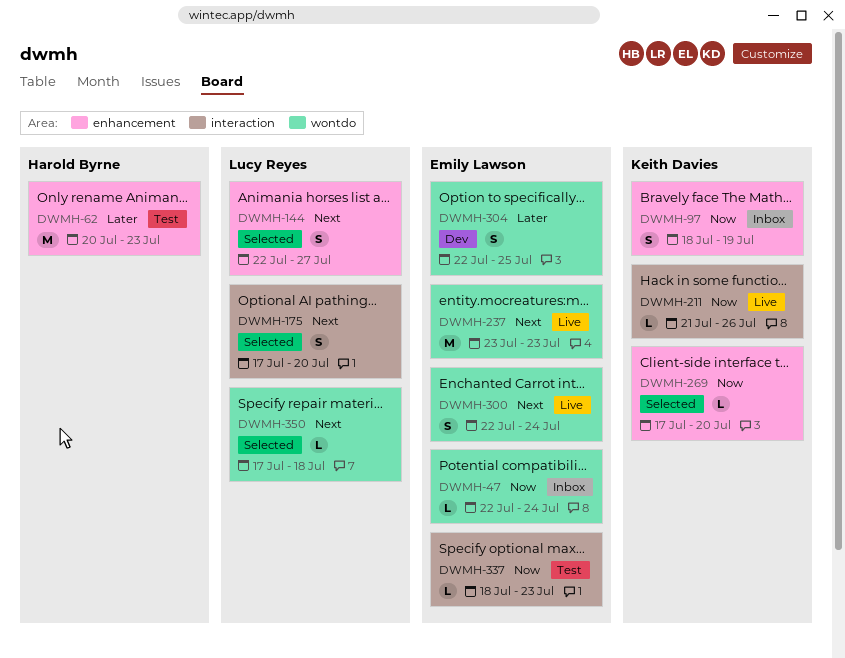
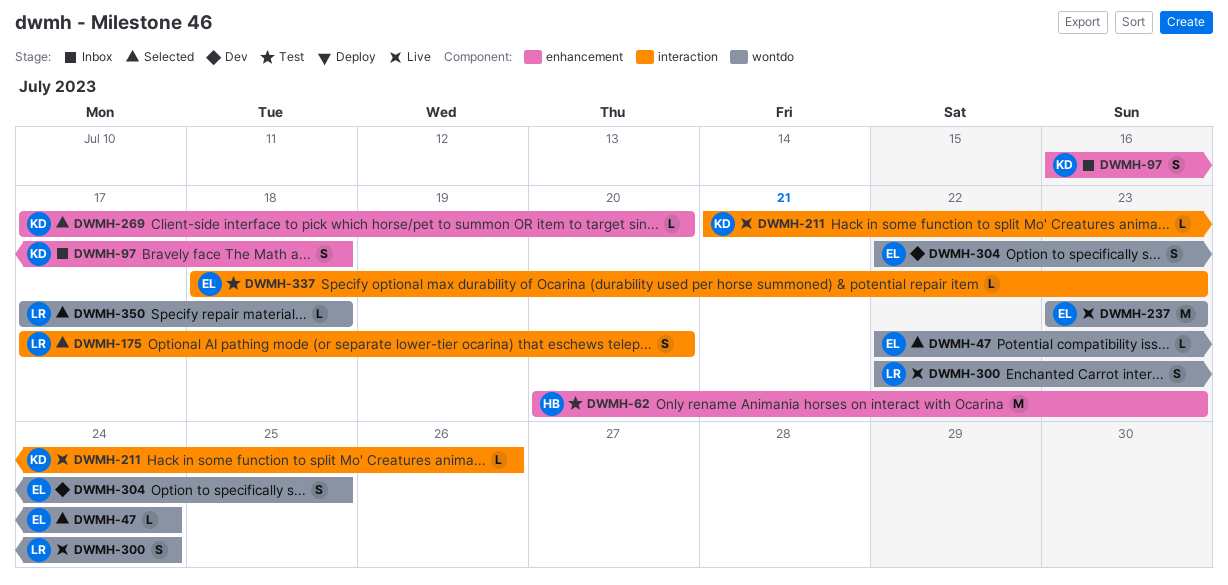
DWMH-47, status: Inbox -> Selected
DWMH-97, start: Jul 18 -> Jul 16
DWMH-97, due: Jul 19 -> Jul 18
DWMH-144: present -> none
DWMH-300, owner: Emily Lawson -> Lucy Reyes

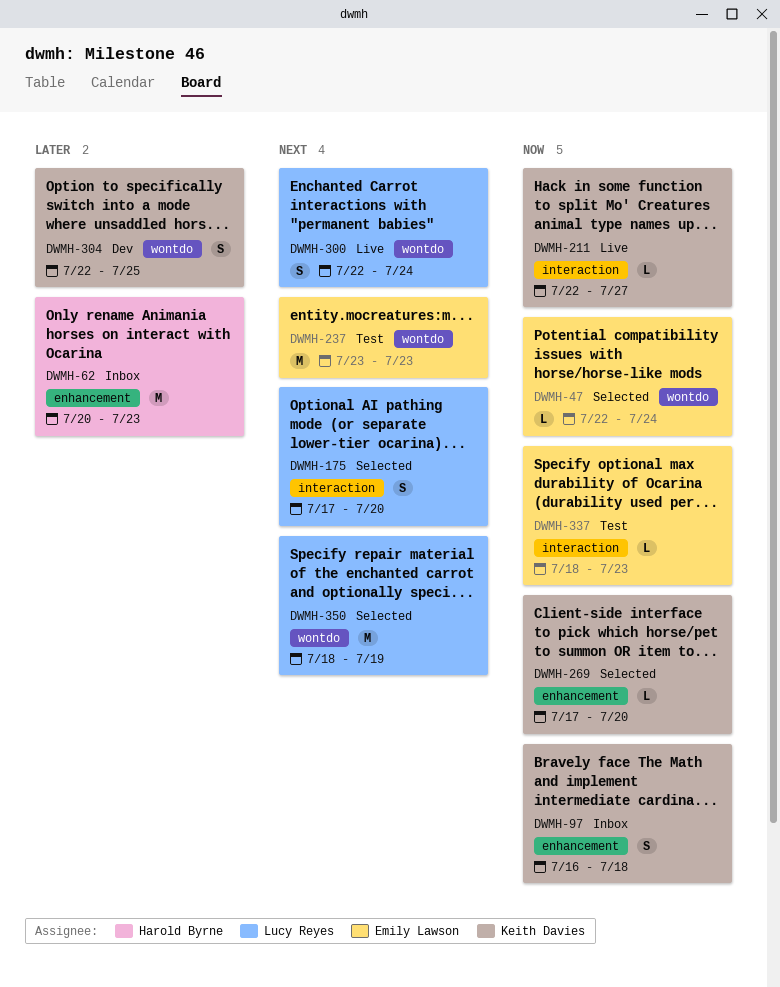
DWMH-62, status: Test -> Inbox
DWMH-211, start: Jul 21 -> Jul 22
DWMH-211, due: Jul 26 -> Jul 27
DWMH-237, status: Live -> Test
DWMH-304, owner: Emily Lawson -> Keith Davies
DWMH-350, estimate: L -> M
DWMH-350, start: Jul 17 -> Jul 18
DWMH-350, due: Jul 18 -> Jul 19

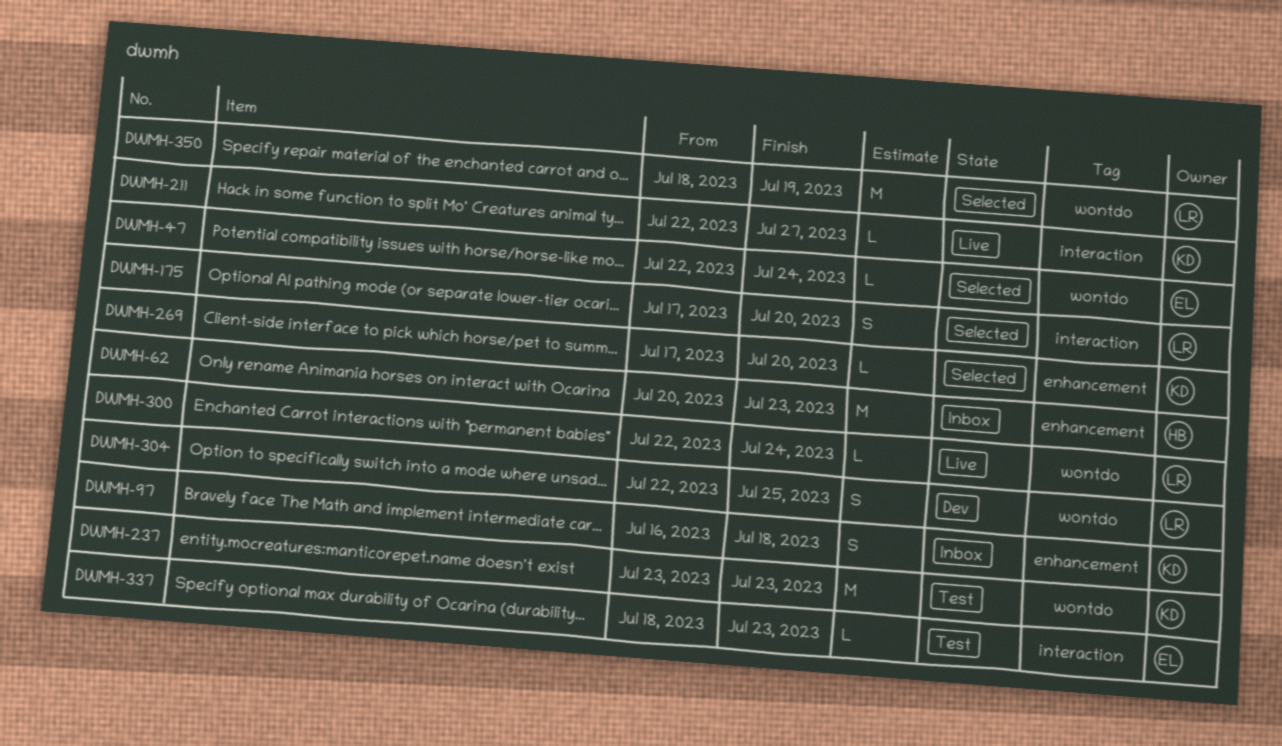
DWMH-237, owner: Emily Lawson -> Keith Davies
DWMH-300, estimate: S -> L
DWMH-304, owner: Keith Davies -> Lucy Reyes

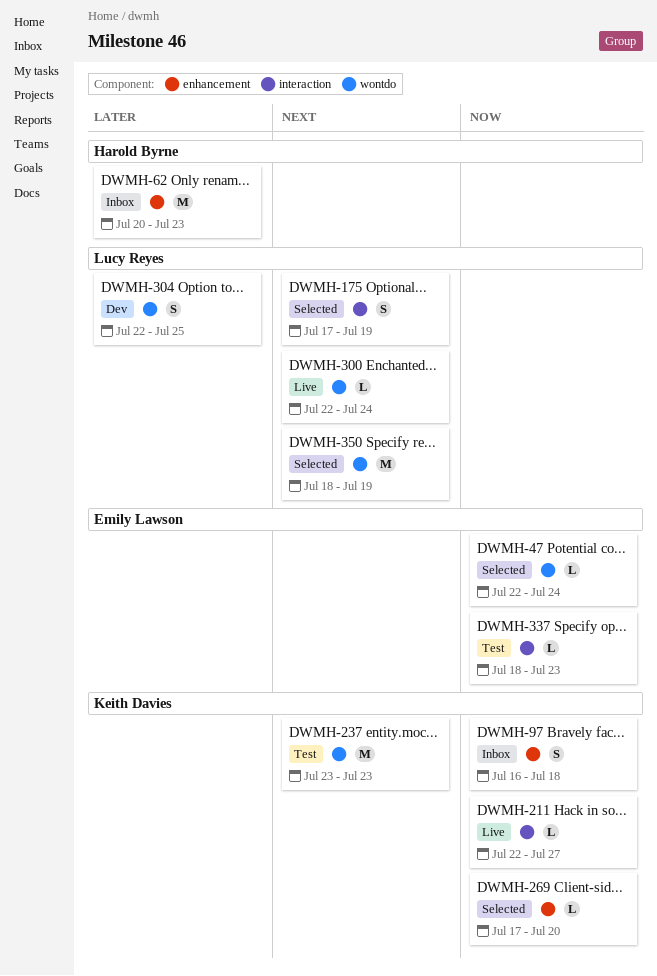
DWMH-175, due: Jul 20 -> Jul 19

